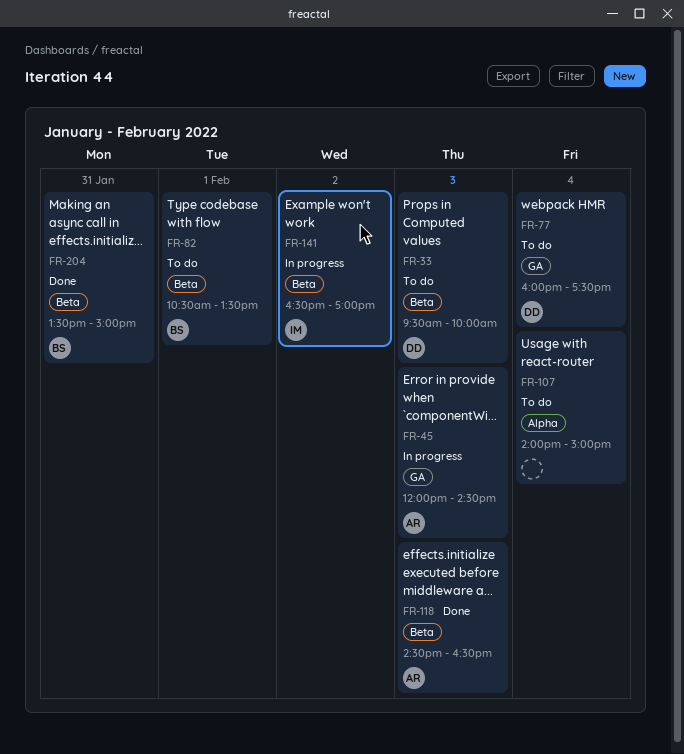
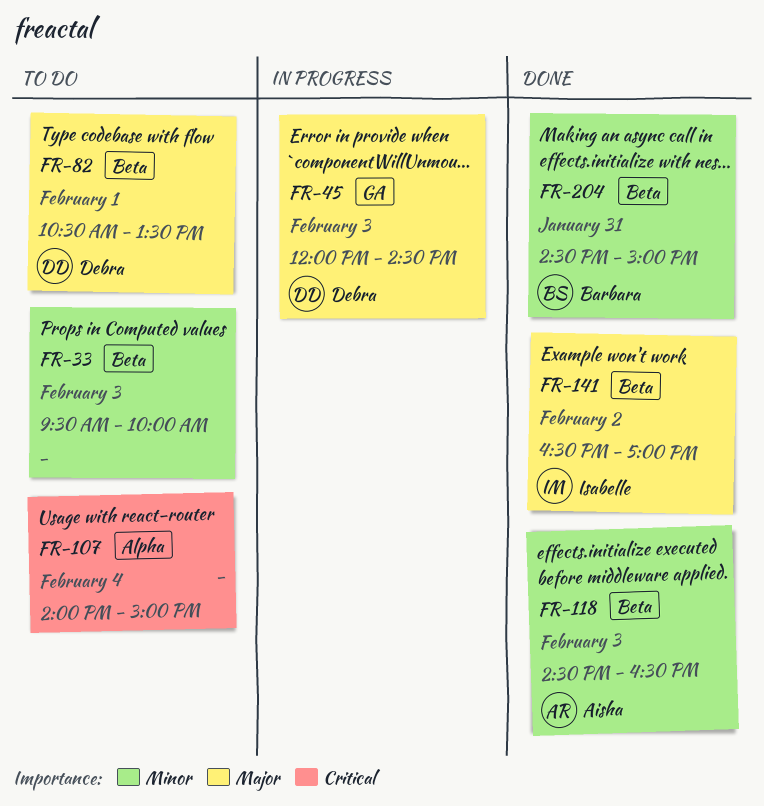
FR-33, owner: Debra -> none
FR-45, owner: Aisha -> Debra
FR-77: present -> none
FR-82, owner: Barbara -> Debra
FR-141, status: In progress -> Done
FR-204, begins: 13:30 -> 14:30

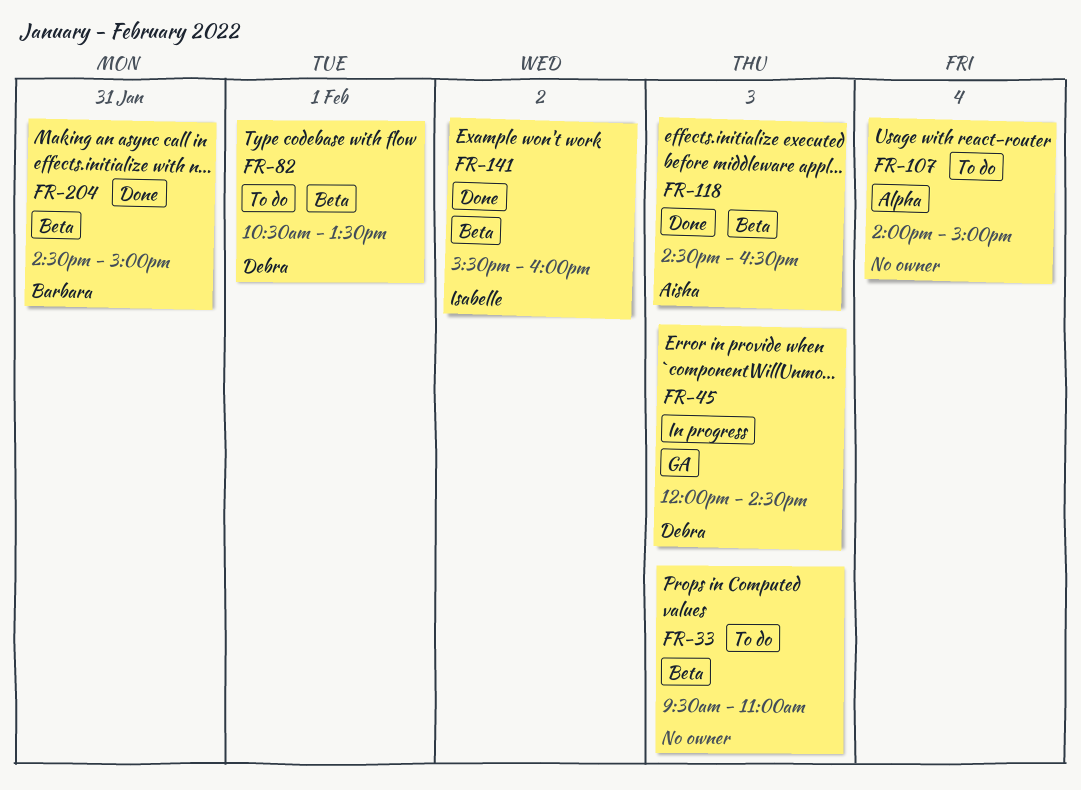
FR-33, ends: 10:00 -> 11:00
FR-141, begins: 16:30 -> 15:30
FR-141, ends: 17:00 -> 16:00

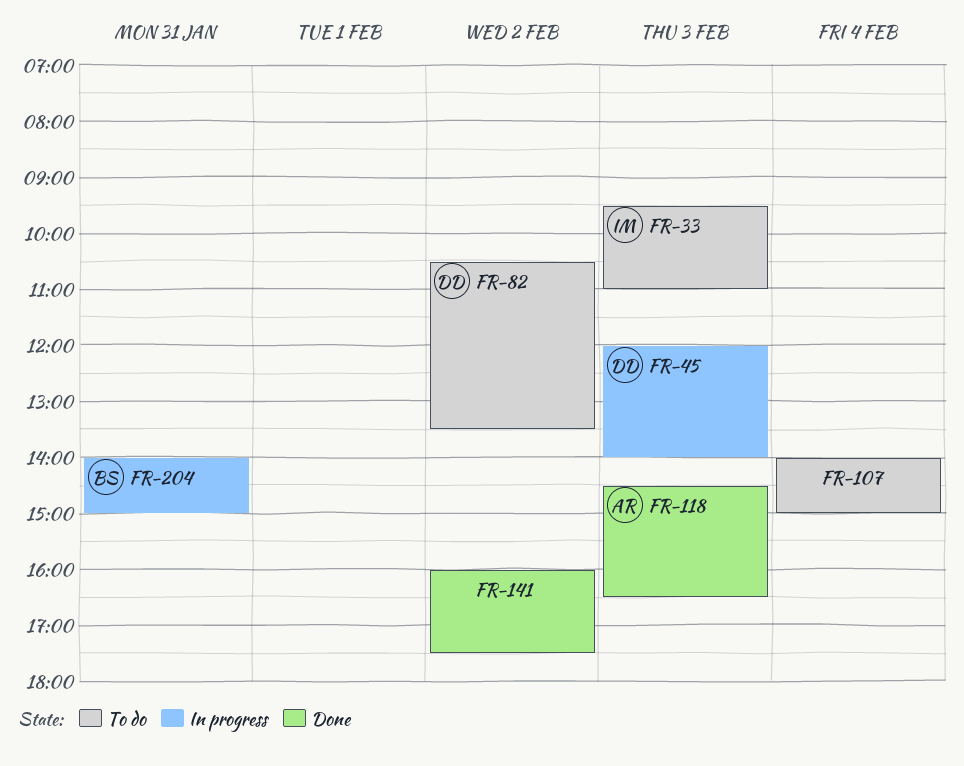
FR-33, owner: none -> Isabelle
FR-45, ends: 14:30 -> 14:00
FR-82, day: Feb 1 -> Feb 2
FR-141, owner: Isabelle -> none
FR-141, begins: 15:30 -> 16:00
FR-141, ends: 16:00 -> 17:30
FR-204, status: Done -> In progress
FR-204, begins: 14:30 -> 14:00

